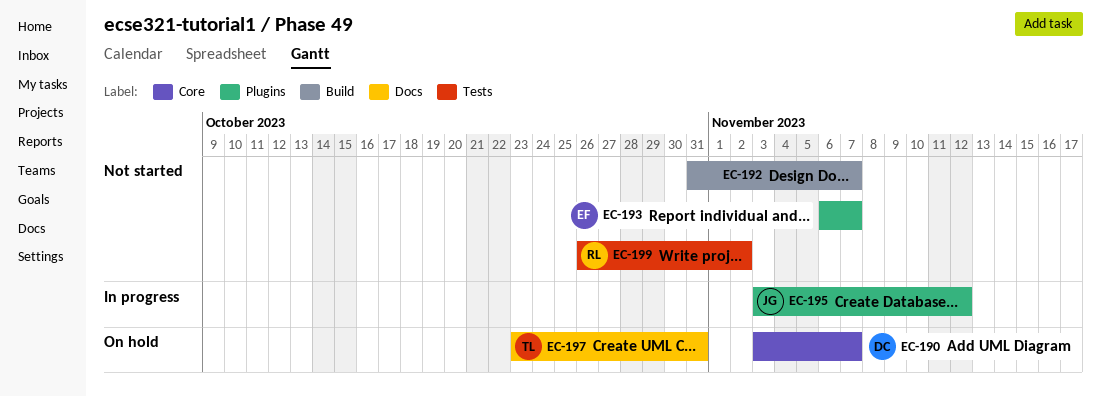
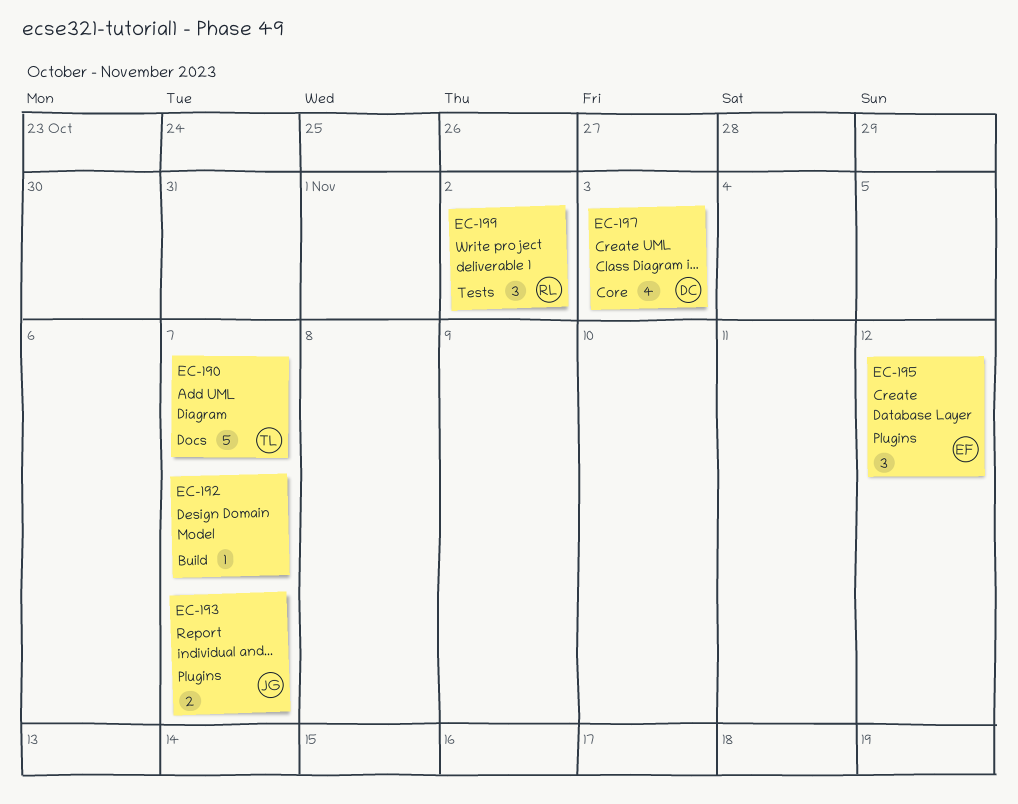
EC-190, owner: DC -> TL
EC-190, label: Core -> Docs
EC-193, owner: EF -> JG
EC-195, owner: JG -> EF
EC-197, owner: TL -> DC
EC-197, label: Docs -> Core
EC-197, due: Oct 31 -> Nov 3

